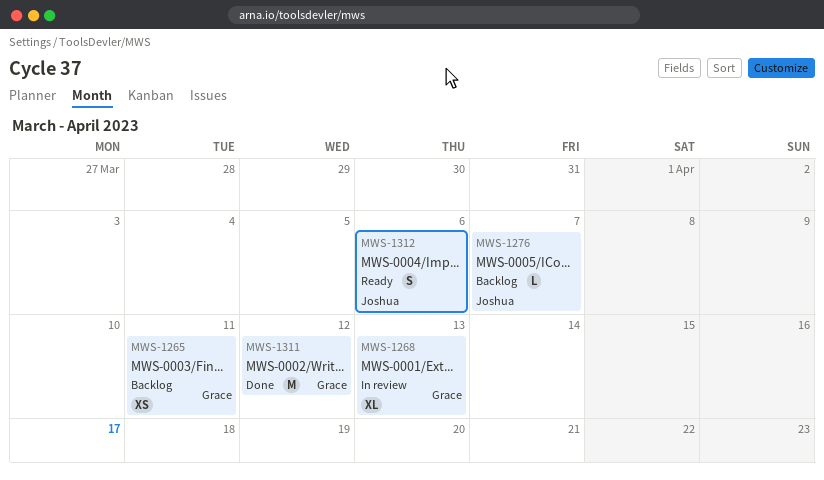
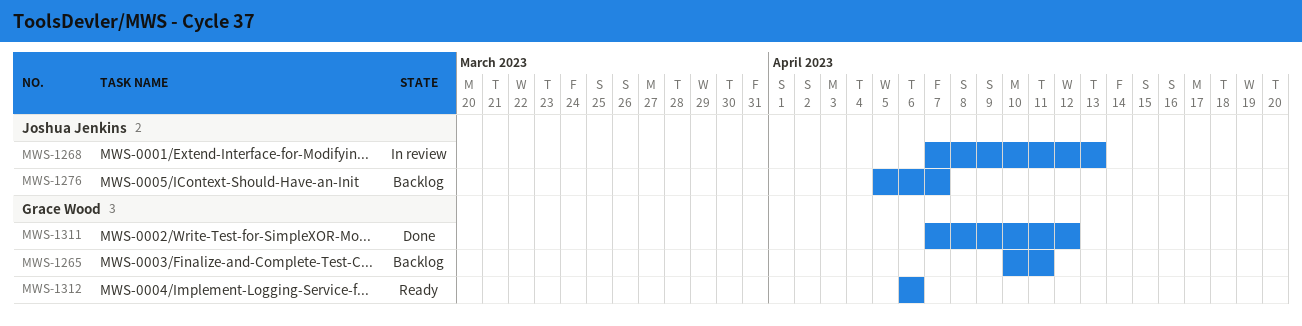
MWS-1268, owner: Grace Wood -> Joshua Jenkins
MWS-1312, owner: Joshua Jenkins -> Grace Wood

